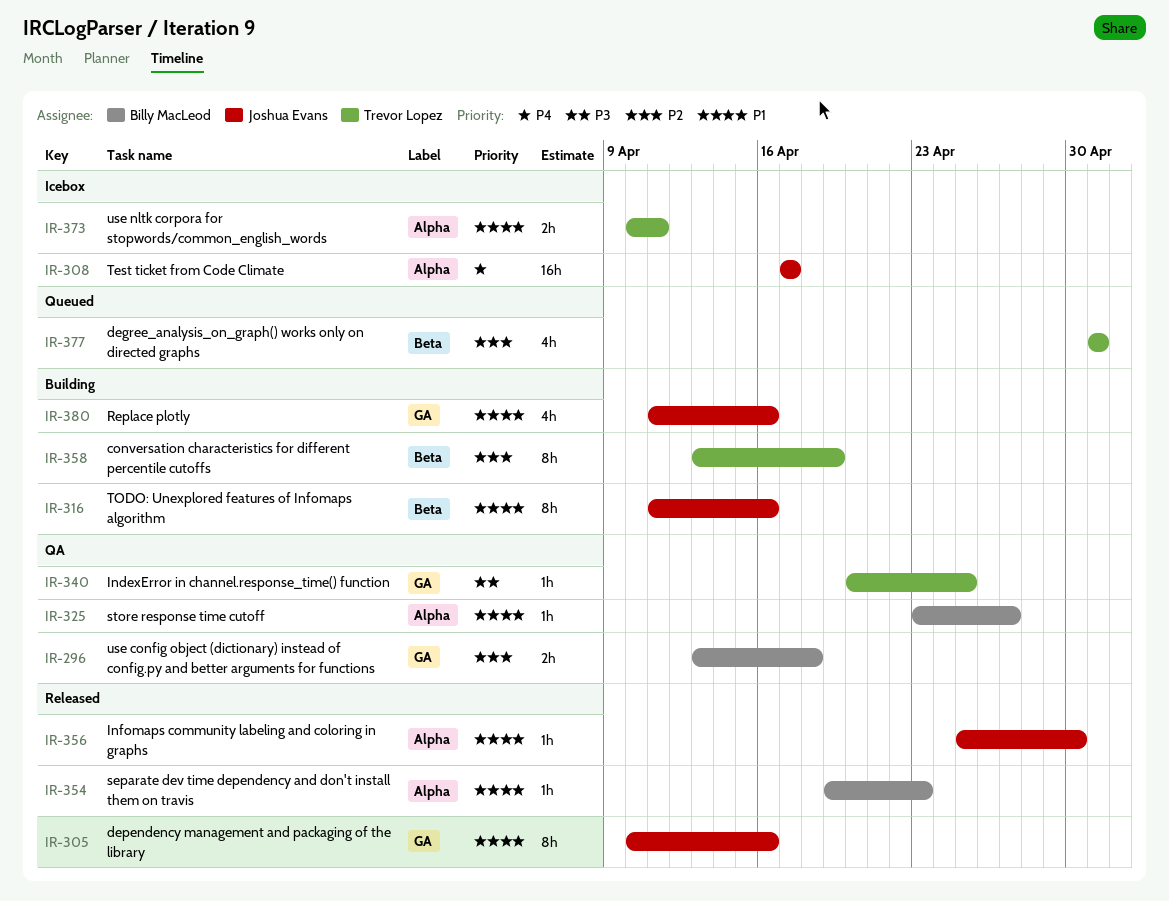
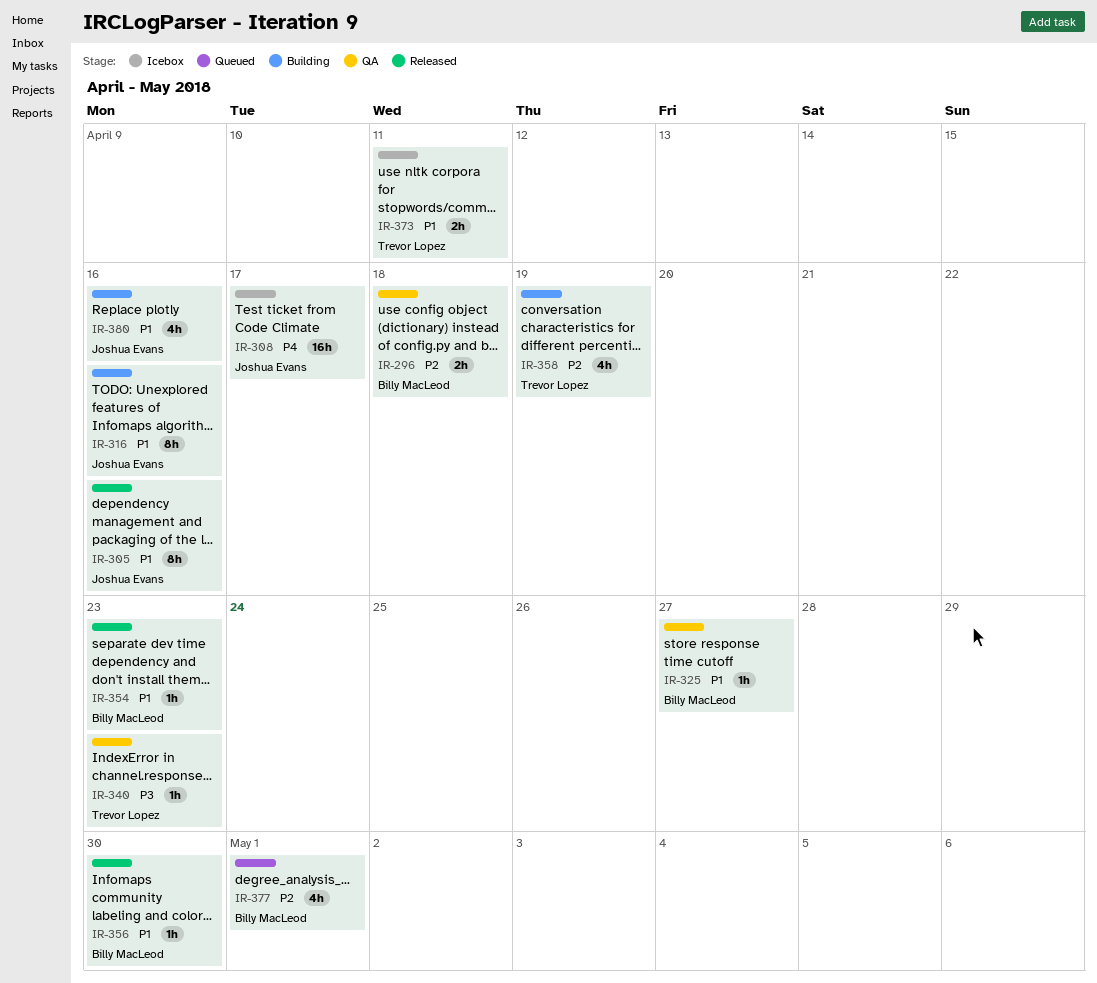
IR-340, due: Apr 25 -> Apr 23
IR-356, owner: Joshua Evans -> Billy MacLeod
IR-358, estimate: 8h -> 4h
IR-377, owner: Trevor Lopez -> Billy MacLeod

